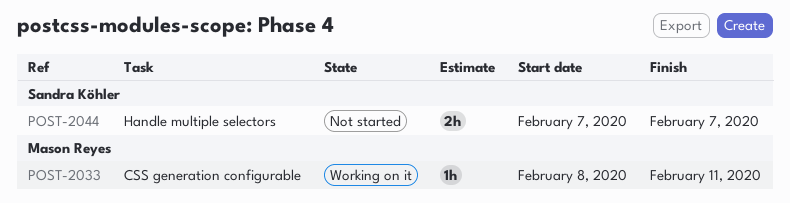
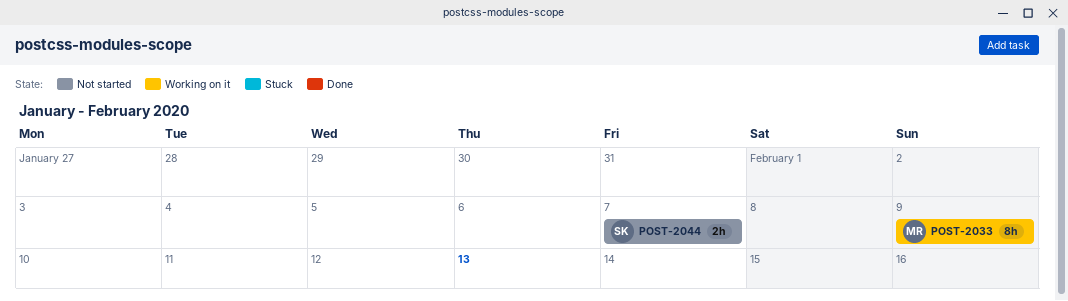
POST-2033, estimate: 1h -> 8h
POST-2033, start: Feb 8 -> Feb 9
POST-2033, due: Feb 11 -> Feb 9

